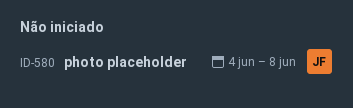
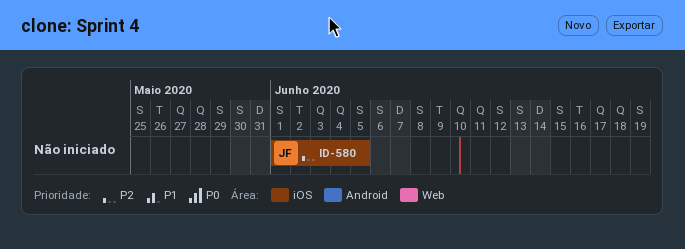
ID-580, start: Jun 4 -> Jun 1
ID-580, due: Jun 8 -> Jun 5

